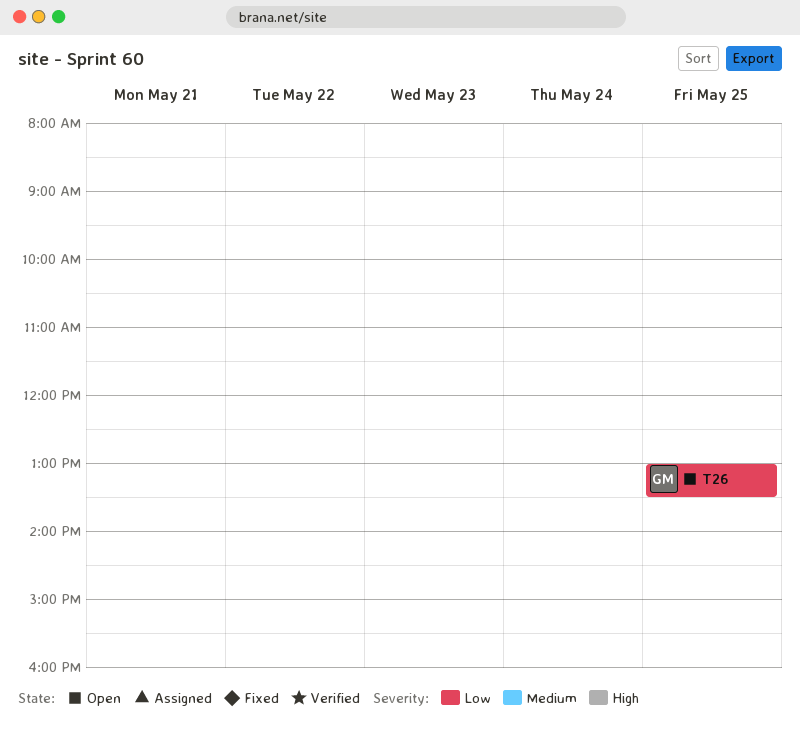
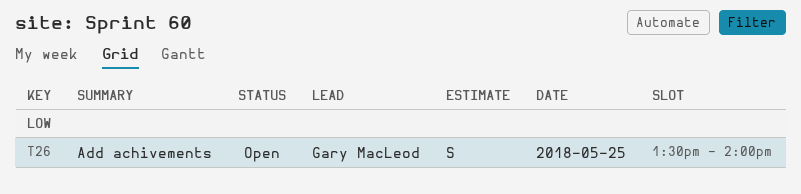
T26, begins: 13:00 -> 13:30
T26, ends: 13:30 -> 14:00

